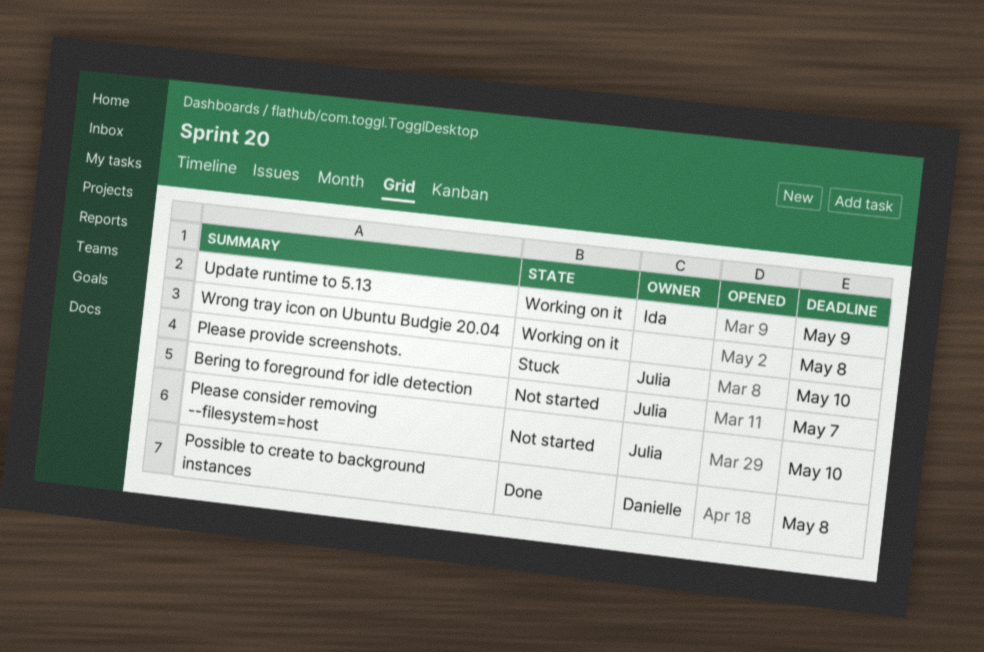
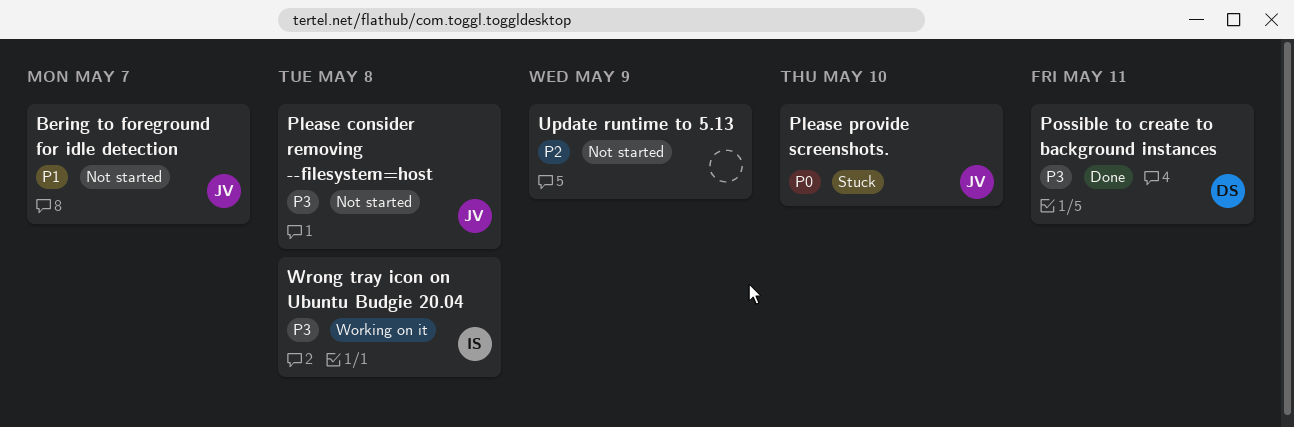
Please consider removing --filesystem=host, due: May 10 -> May 8
Possible to create to background instances, due: May 8 -> May 11
Update runtime to 5.13, status: Working on it -> Not started
Update runtime to 5.13, owner: Ida -> none
Wrong tray icon on Ubuntu Budgie 20.04, owner: none -> Ida

